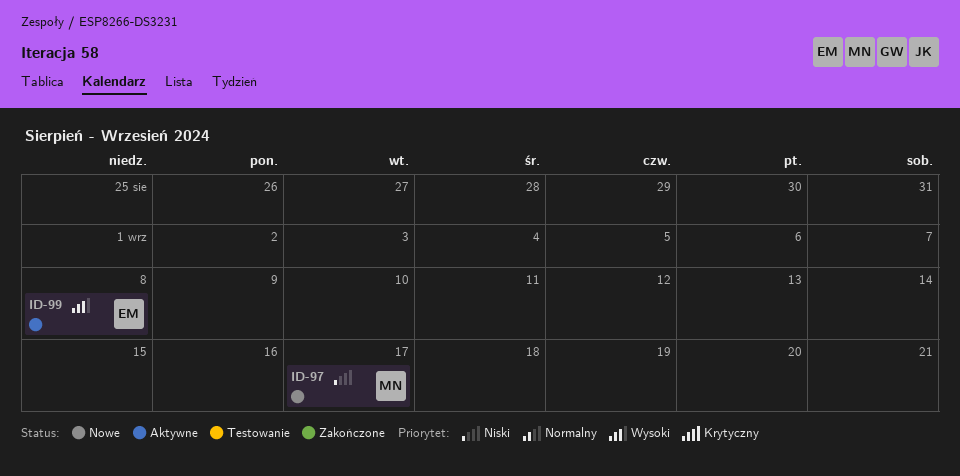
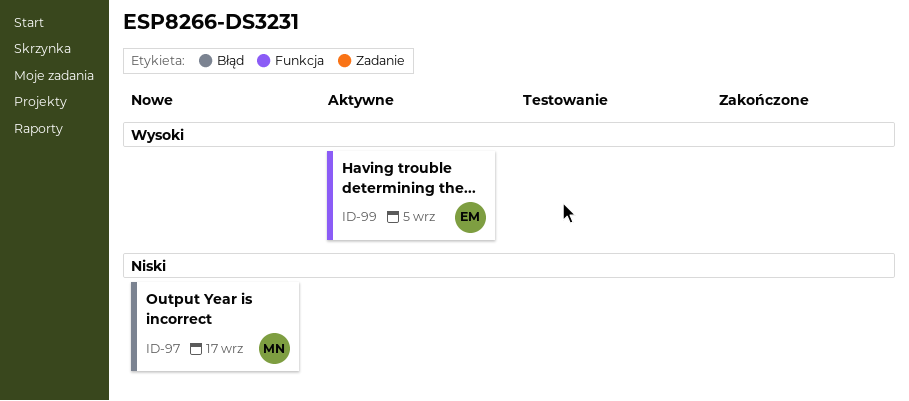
ID-99, due: Sep 8 -> Sep 5

